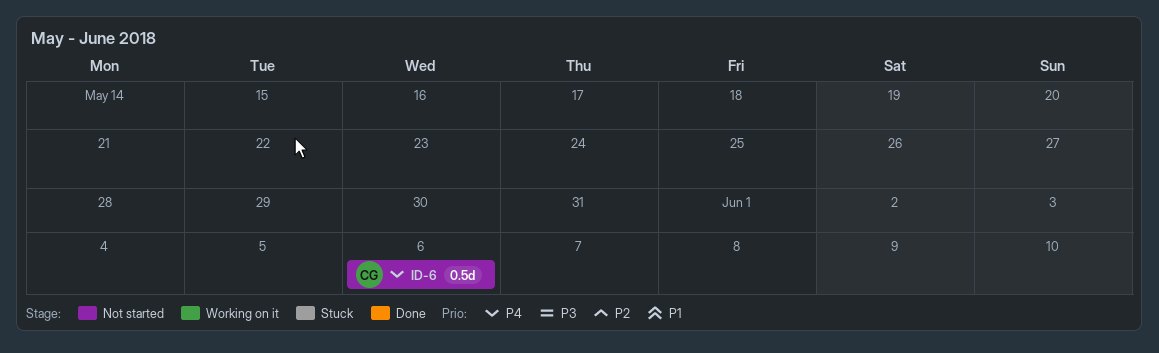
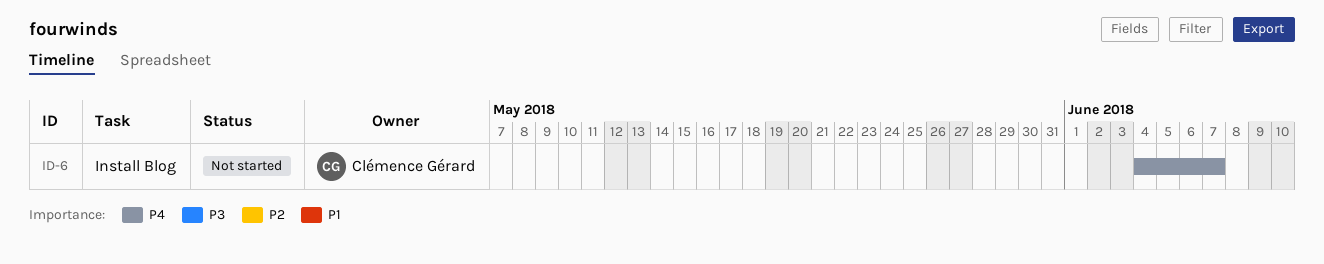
ID-6, start: Jun 6 -> Jun 4
ID-6, due: Jun 6 -> Jun 7

